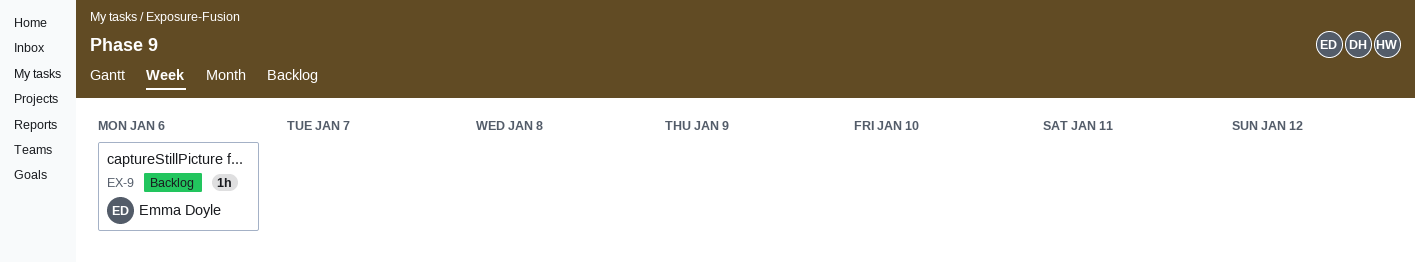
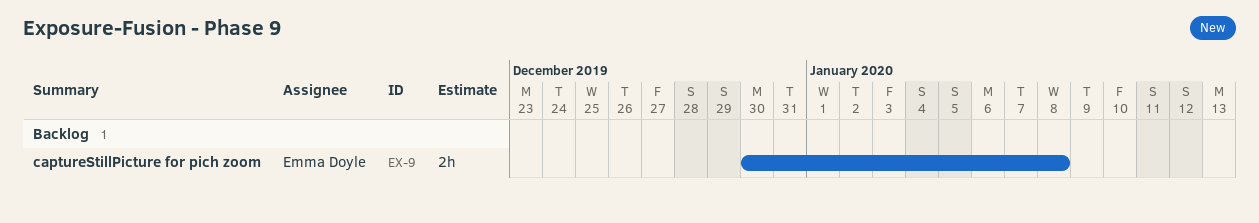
EX-9, estimate: 1h -> 2h
EX-9, due: Jan 6 -> Jan 8

